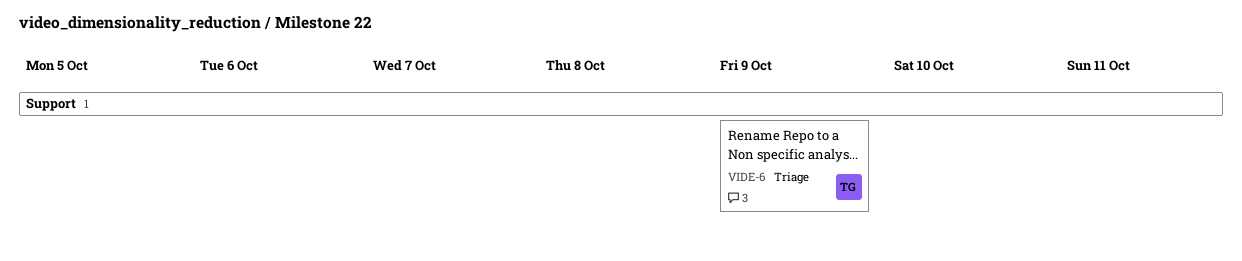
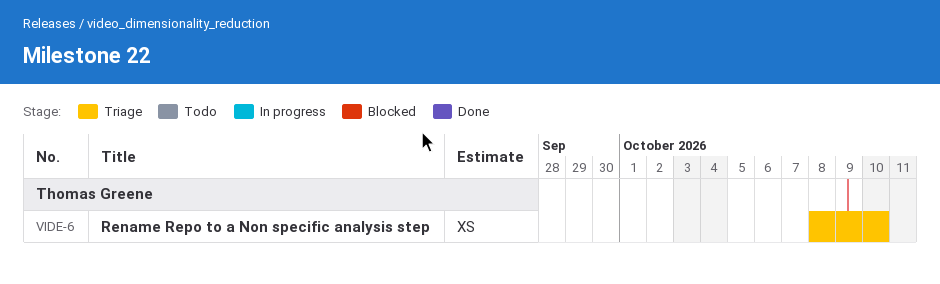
VIDE-6, due: Oct 9 -> Oct 10

